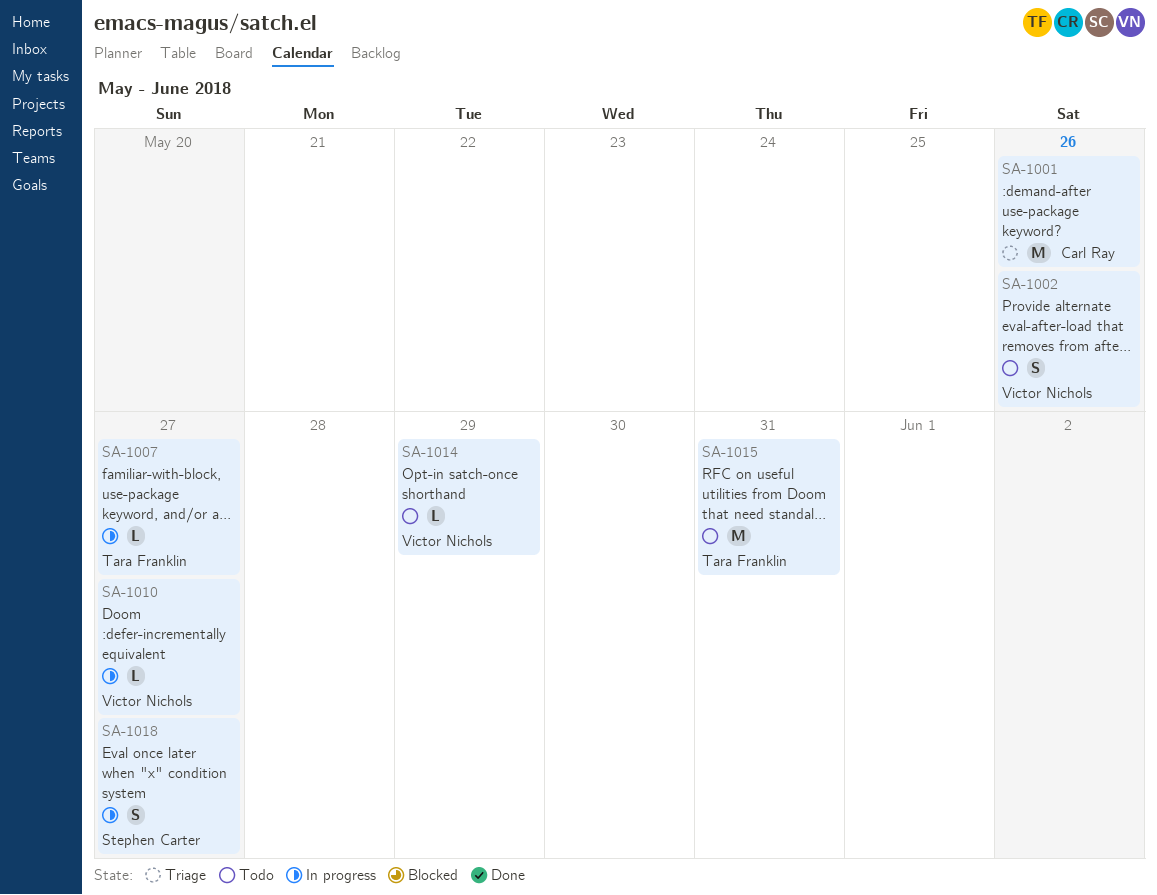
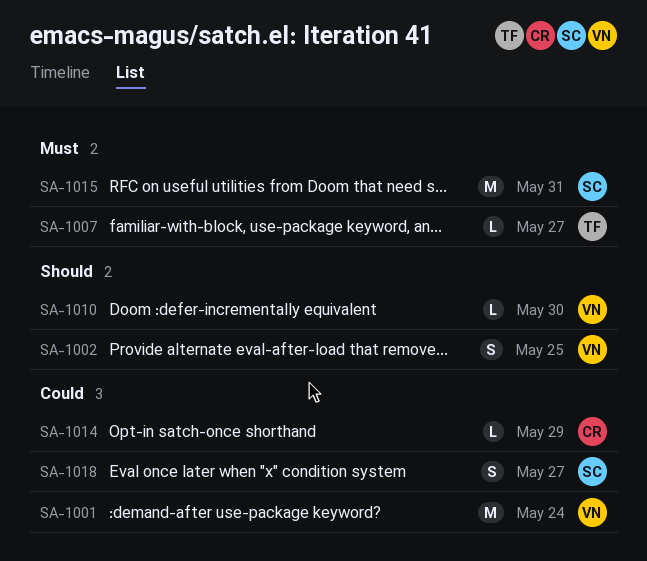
SA-1001, owner: Carl Ray -> Victor Nichols
SA-1001, due: May 26 -> May 24
SA-1002, due: May 26 -> May 25
SA-1010, due: May 27 -> May 30
SA-1014, owner: Victor Nichols -> Carl Ray
SA-1015, owner: Tara Franklin -> Stephen Carter

